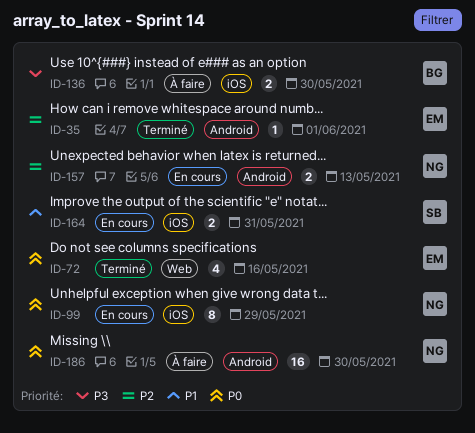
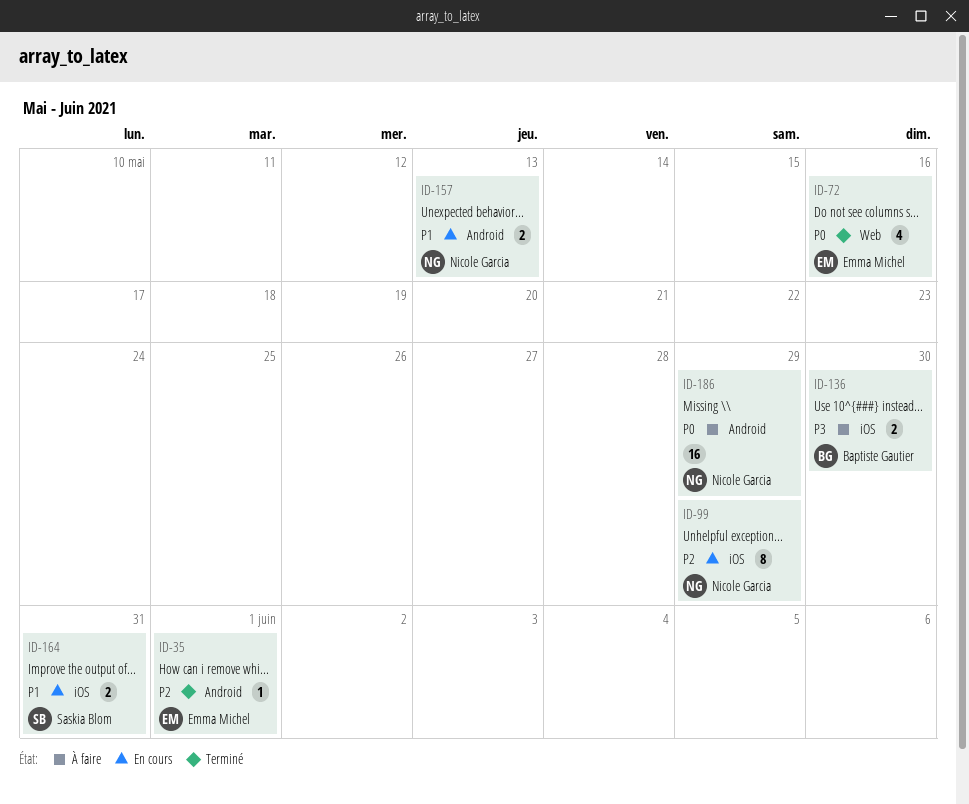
ID-99, priority: P0 -> P2
ID-157, priority: P2 -> P1
ID-186, due: May 30 -> May 29

